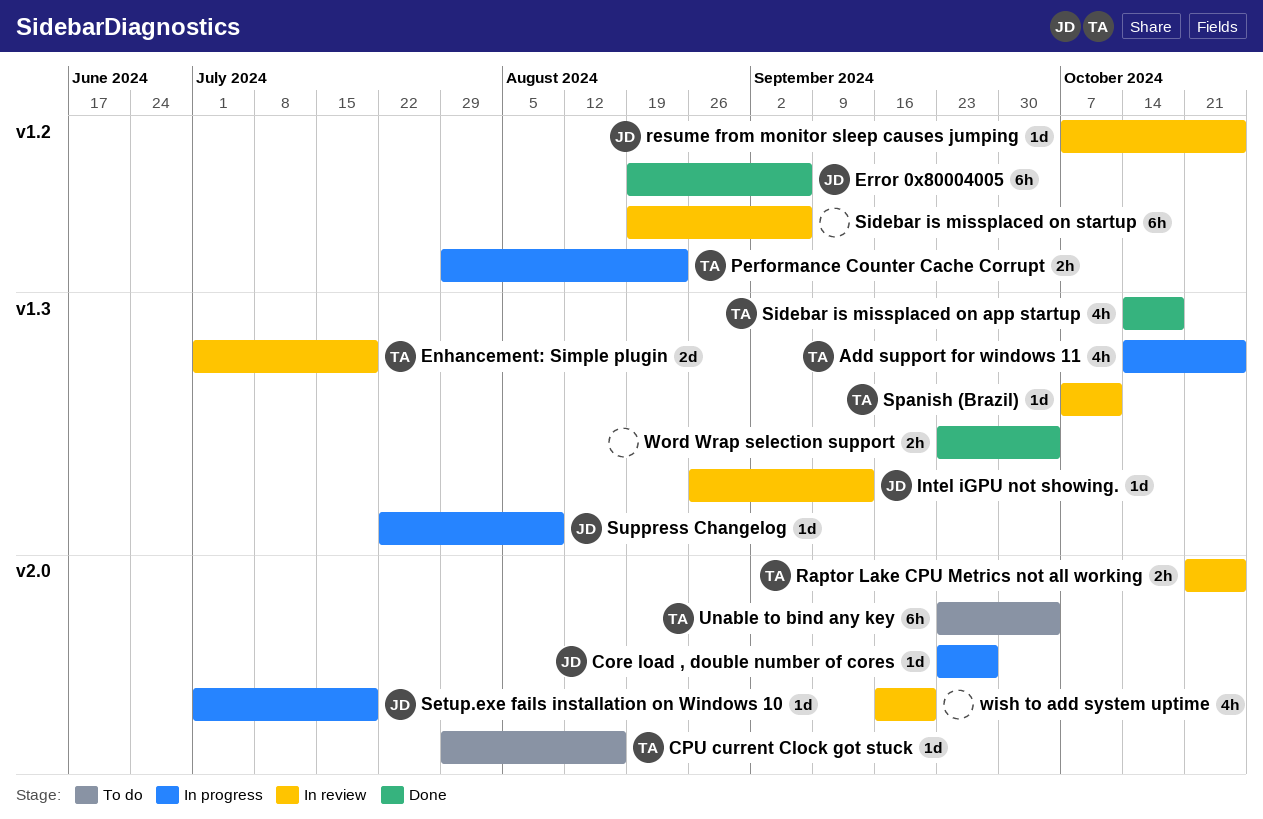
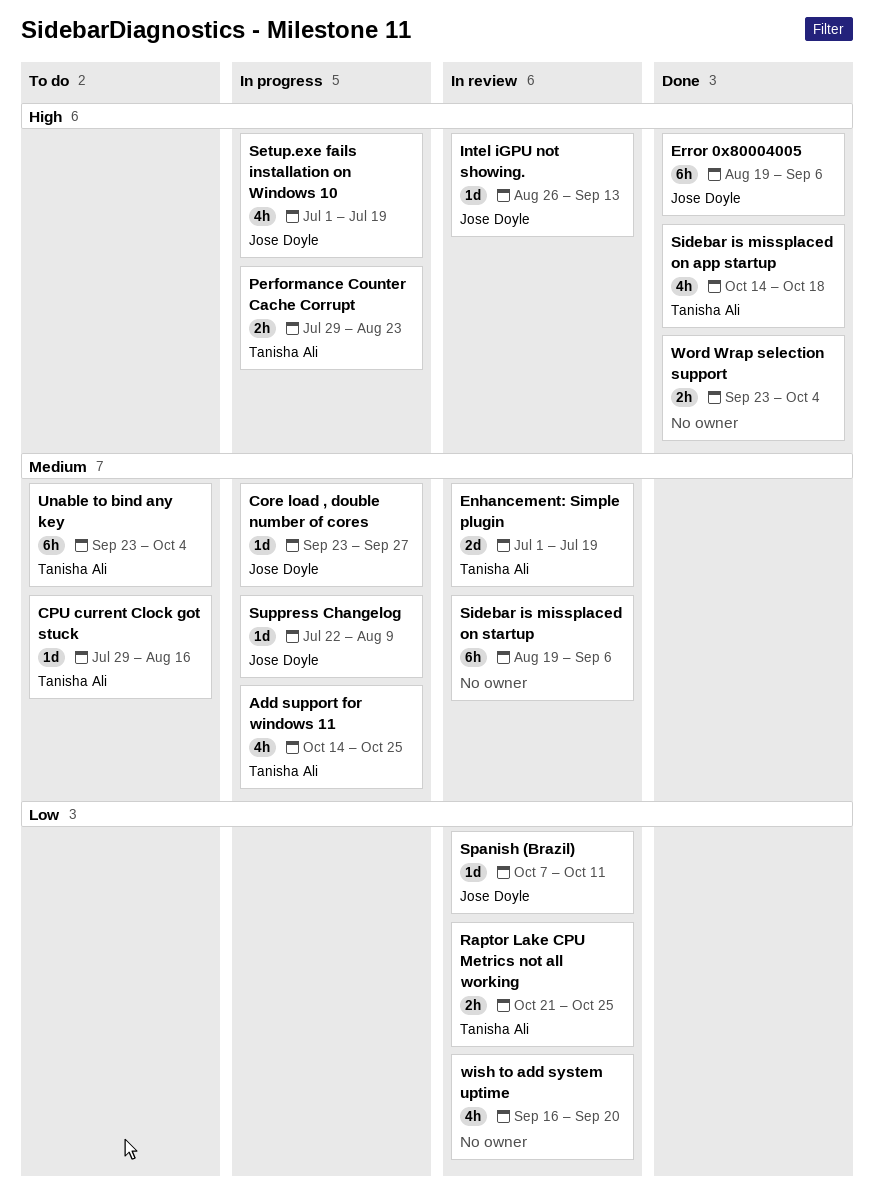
resume from monitor sleep causes jumping: present -> none
Setup.exe fails installation on Windows 10, estimate: 1d -> 4h
Spanish (Brazil), owner: Tanisha Ali -> Jose Doyle

